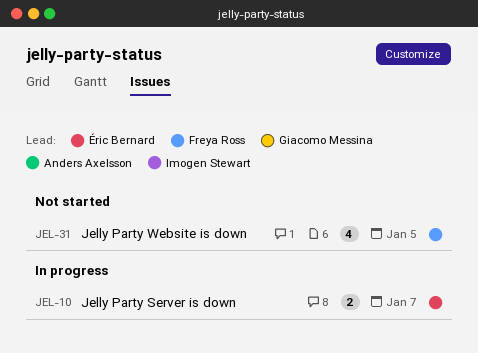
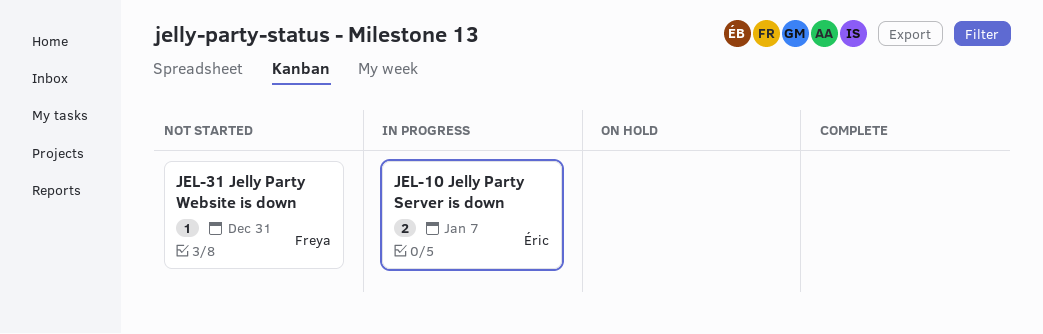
JEL-31, estimate: 4 -> 1
JEL-31, due: Jan 5 -> Dec 31

